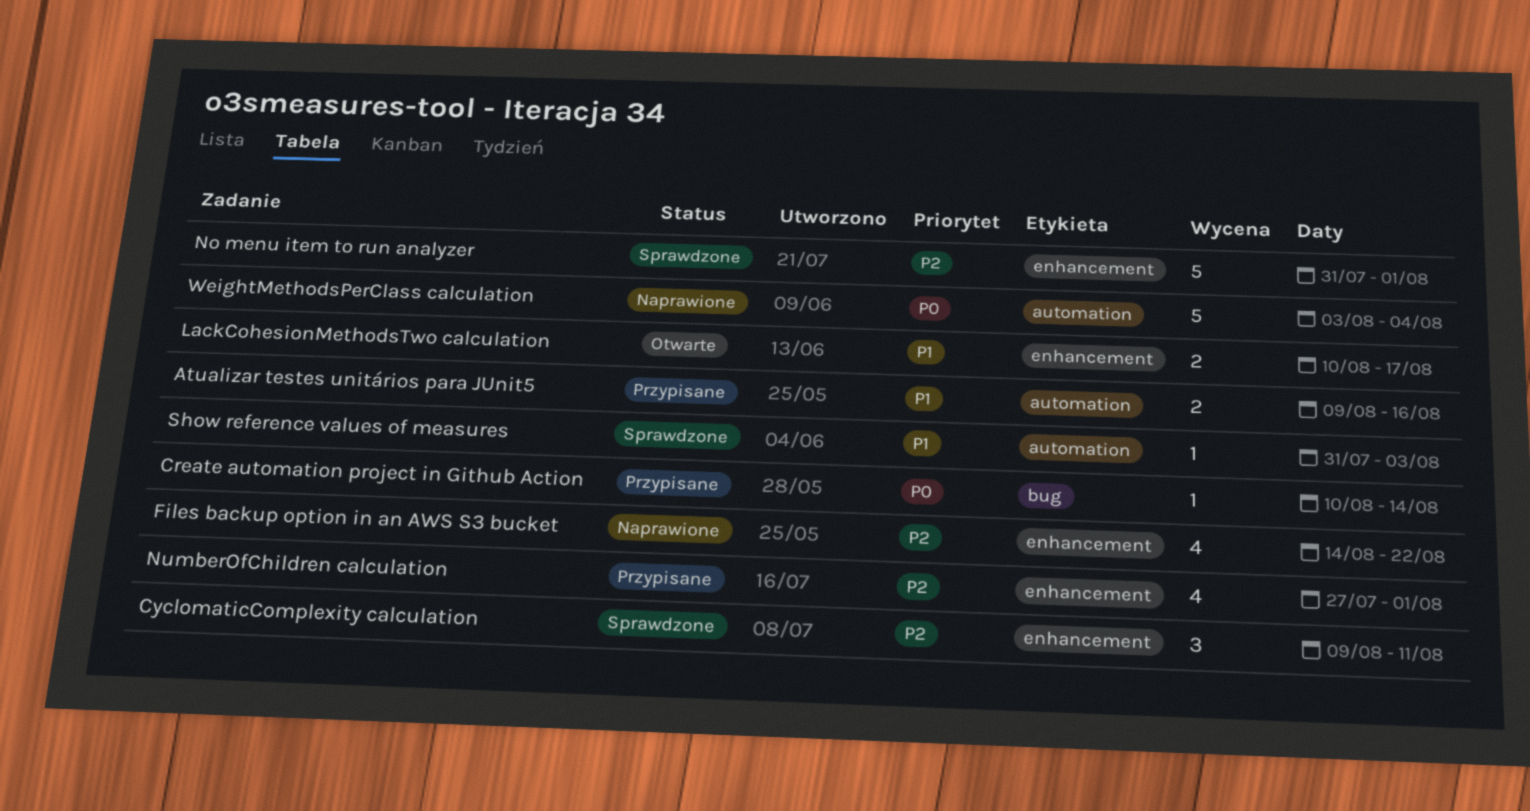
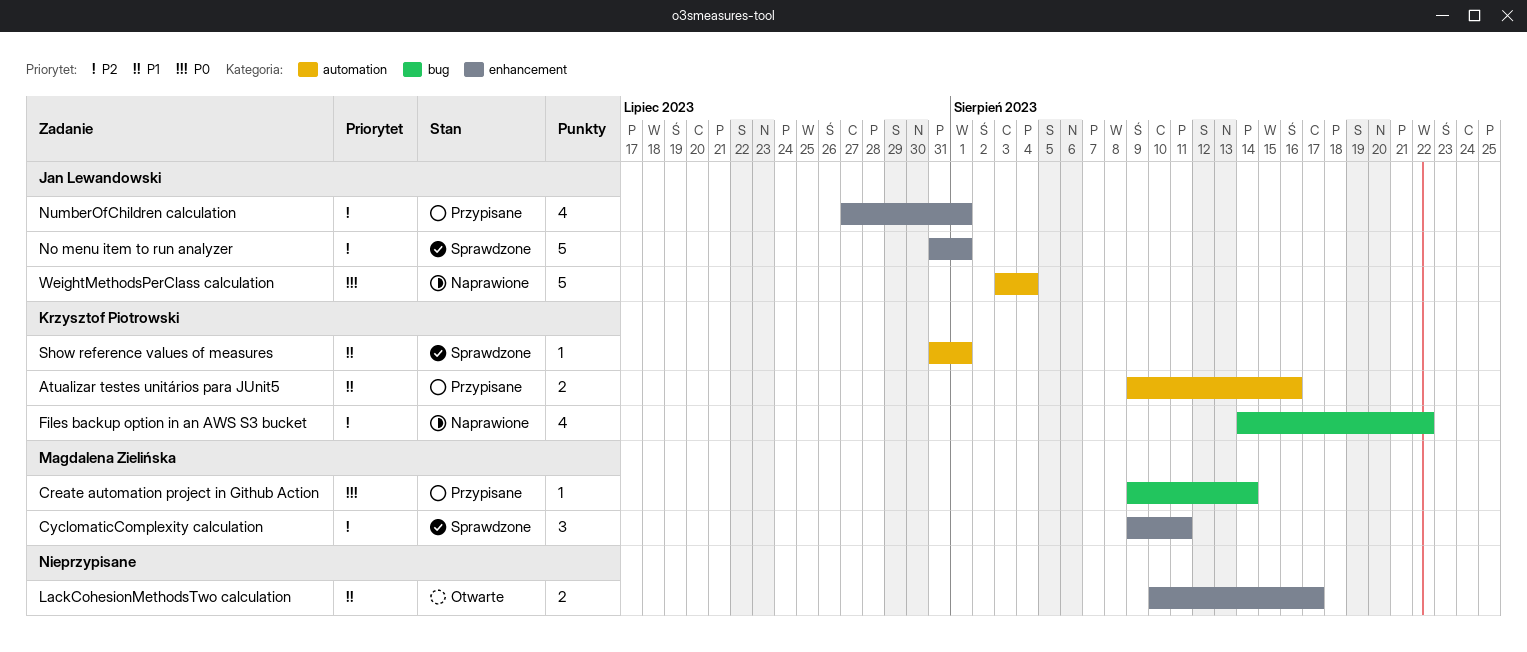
Create automation project in Github Action, start: Aug 10 -> Aug 9
Files backup option in an AWS S3 bucket, label: enhancement -> bug
Show reference values of measures, due: Aug 3 -> Aug 1

